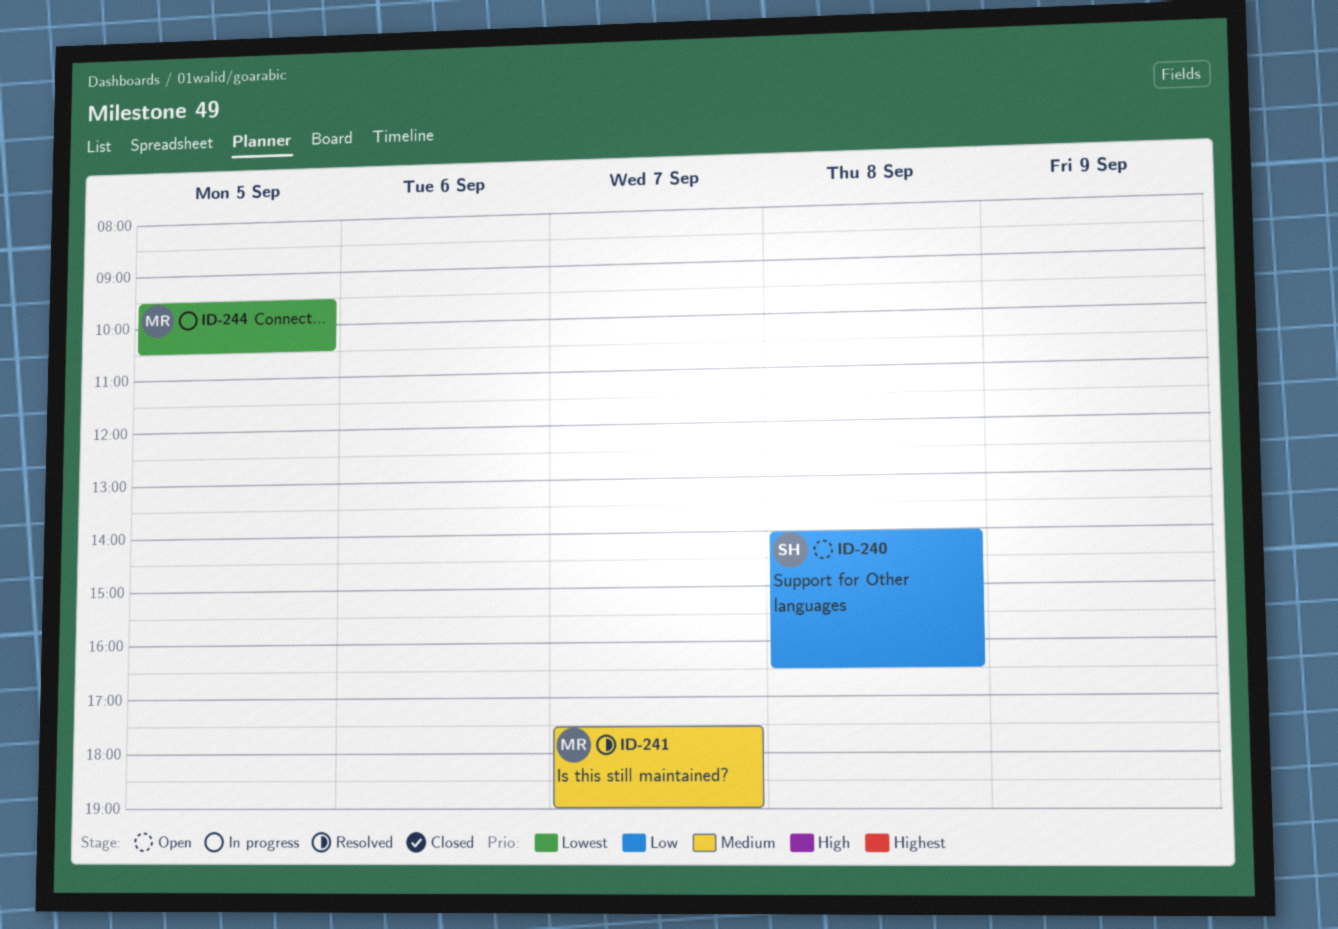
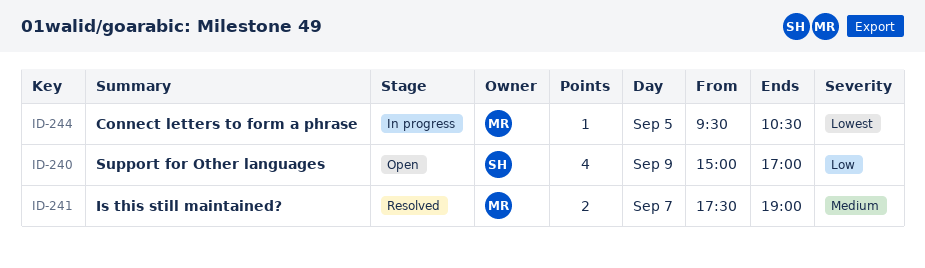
ID-240, day: Sep 8 -> Sep 9
ID-240, begins: 14:00 -> 15:00
ID-240, ends: 16:30 -> 17:00

